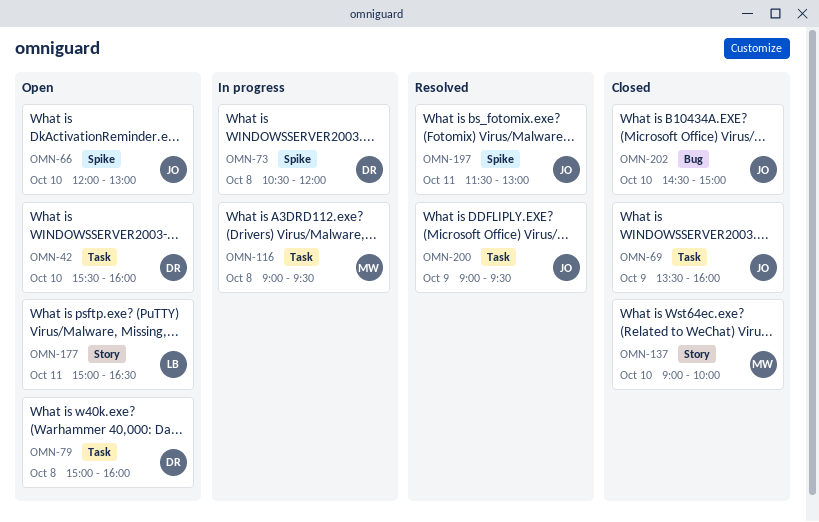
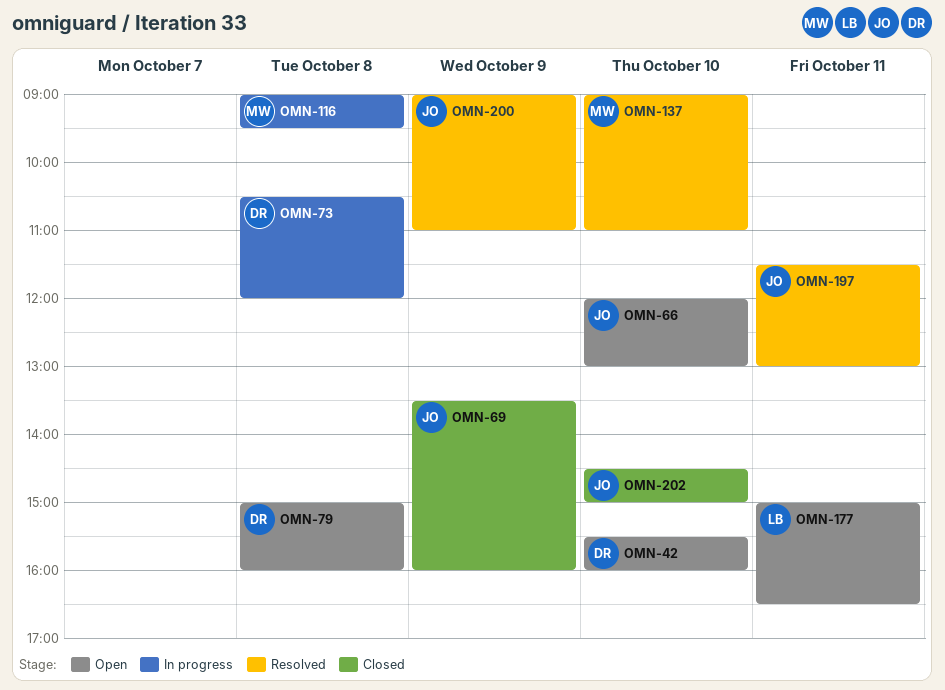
OMN-137, status: Closed -> Resolved
OMN-137, ends: 10:00 -> 11:00
OMN-200, ends: 09:30 -> 11:00

